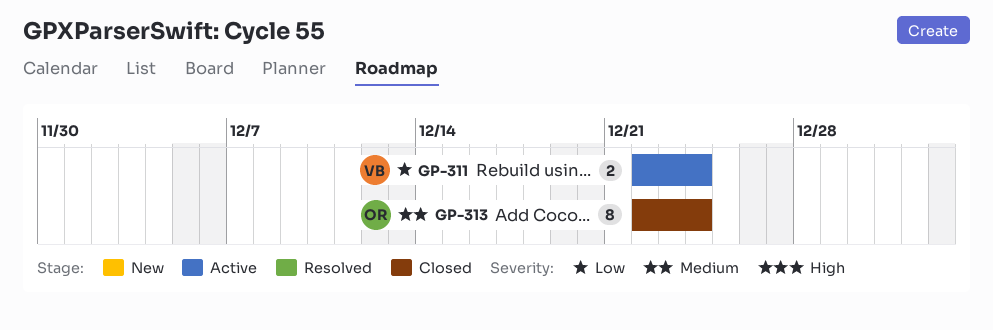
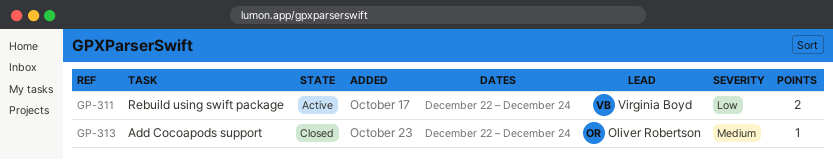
GP-313, estimate: 8 -> 1

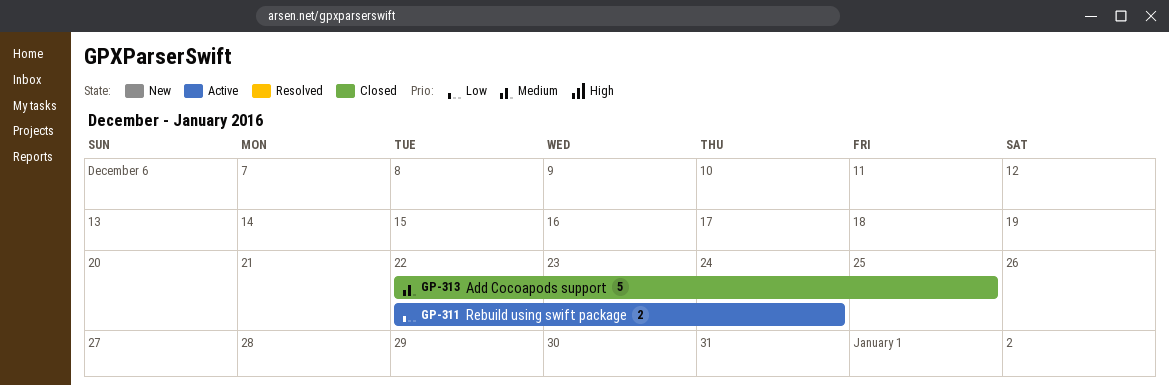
GP-313, estimate: 1 -> 5
GP-313, due: Dec 24 -> Dec 25

